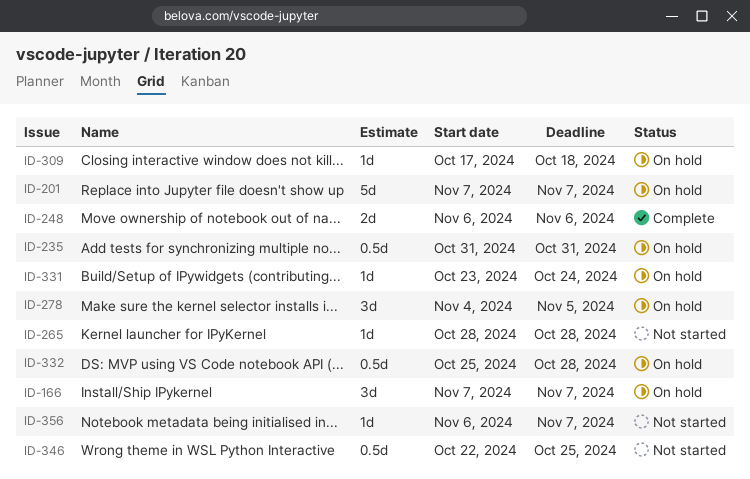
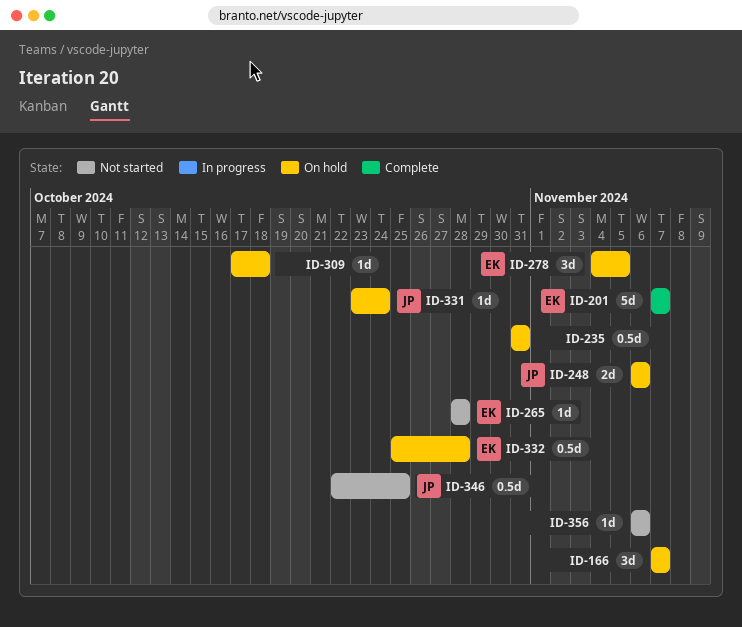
ID-201, status: On hold -> Complete
ID-248, status: Complete -> On hold
ID-356, due: Nov 7 -> Nov 6

